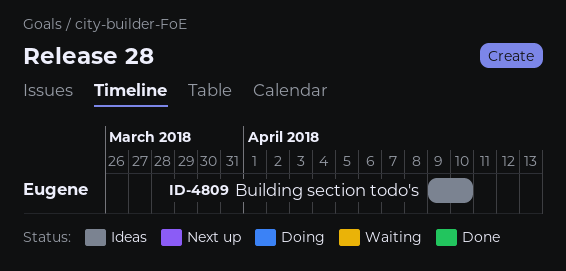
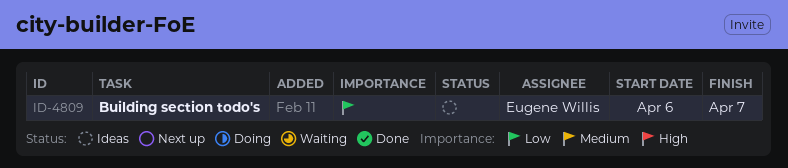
ID-4809, start: Apr 9 -> Apr 6
ID-4809, due: Apr 10 -> Apr 7

